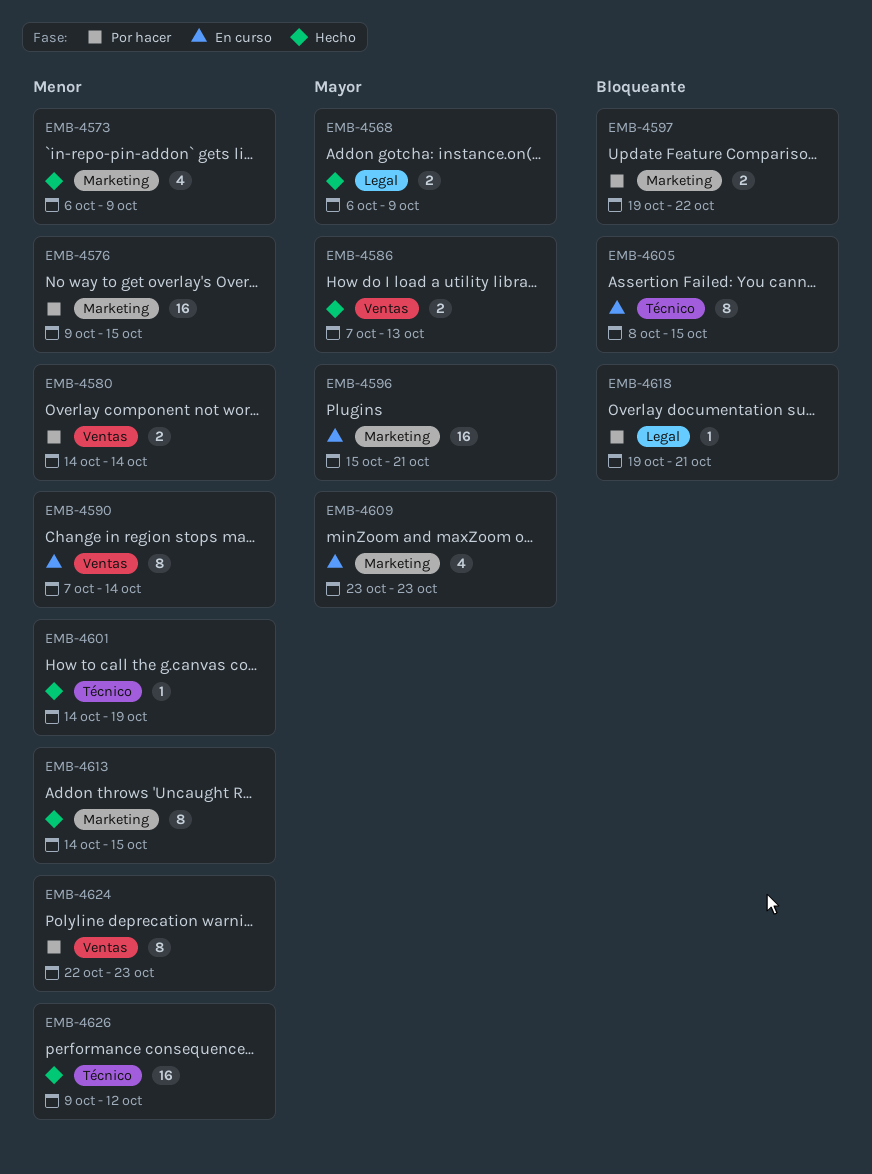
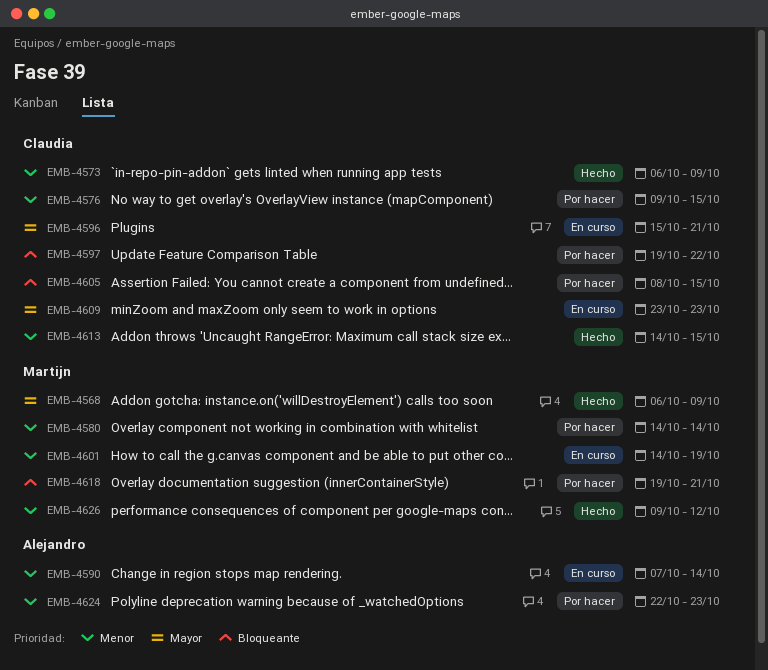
EMB-4586: present -> none
EMB-4601, status: Hecho -> En curso
EMB-4605, status: En curso -> Por hacer

